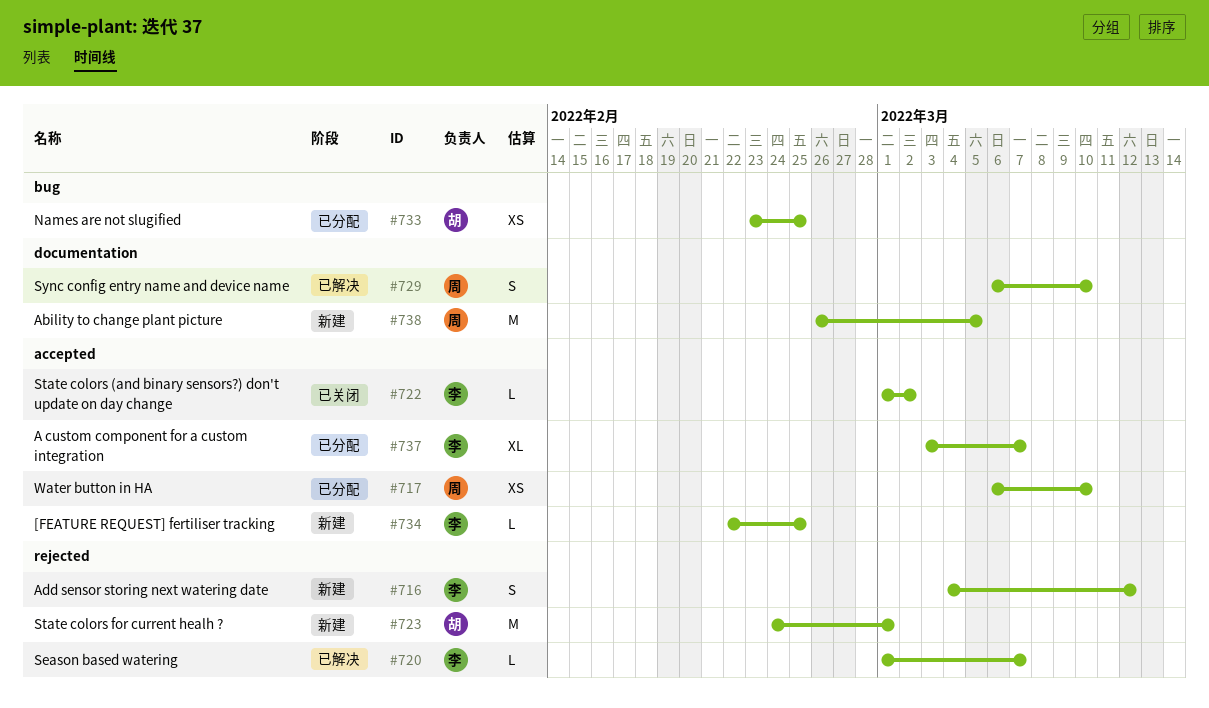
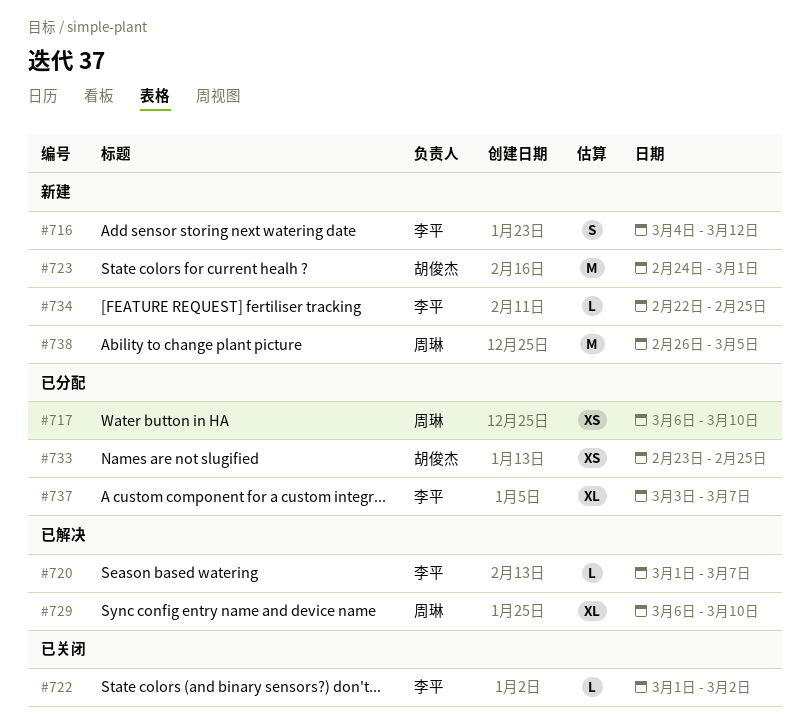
#729, estimate: S -> XL

